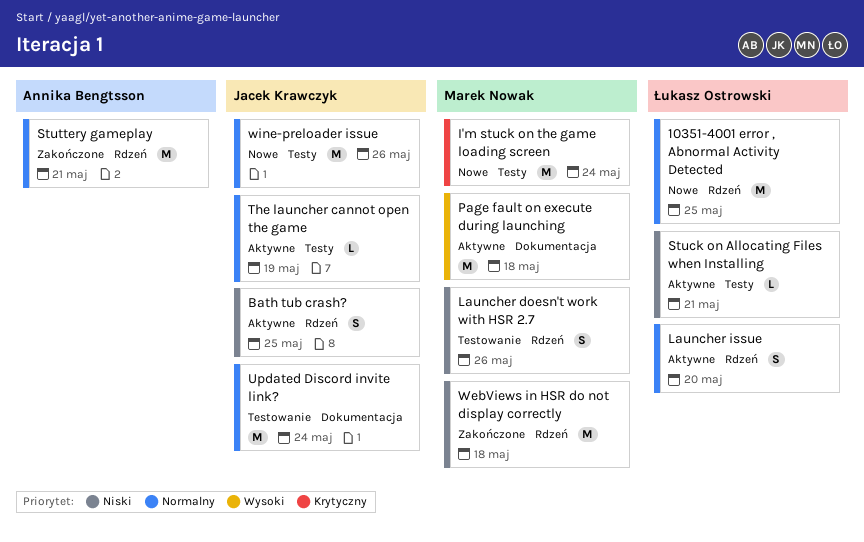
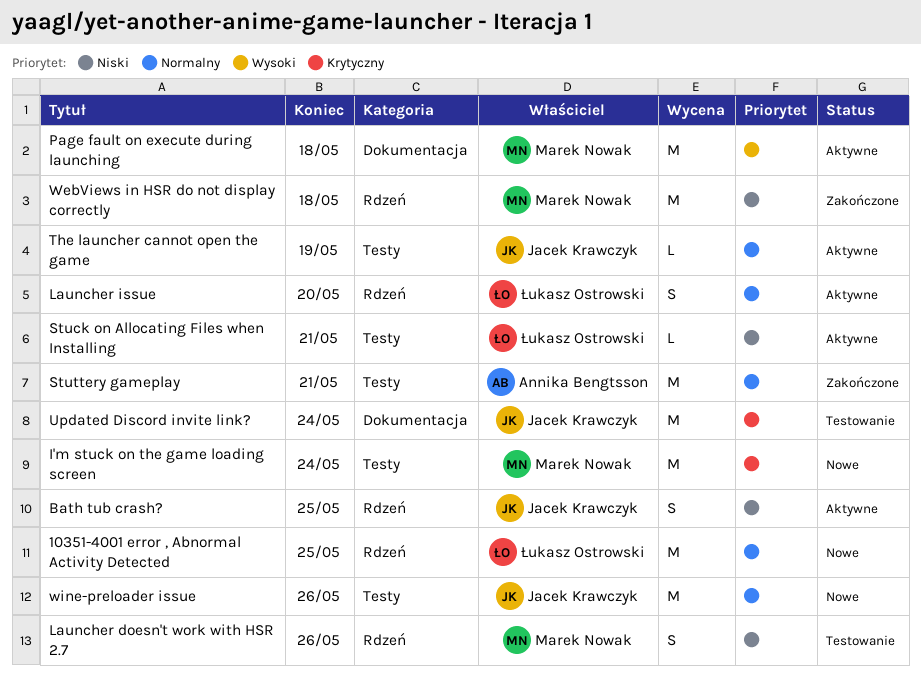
Stuttery gameplay, label: Rdzeń -> Testy
Updated Discord invite link?, priority: Normalny -> Krytyczny

